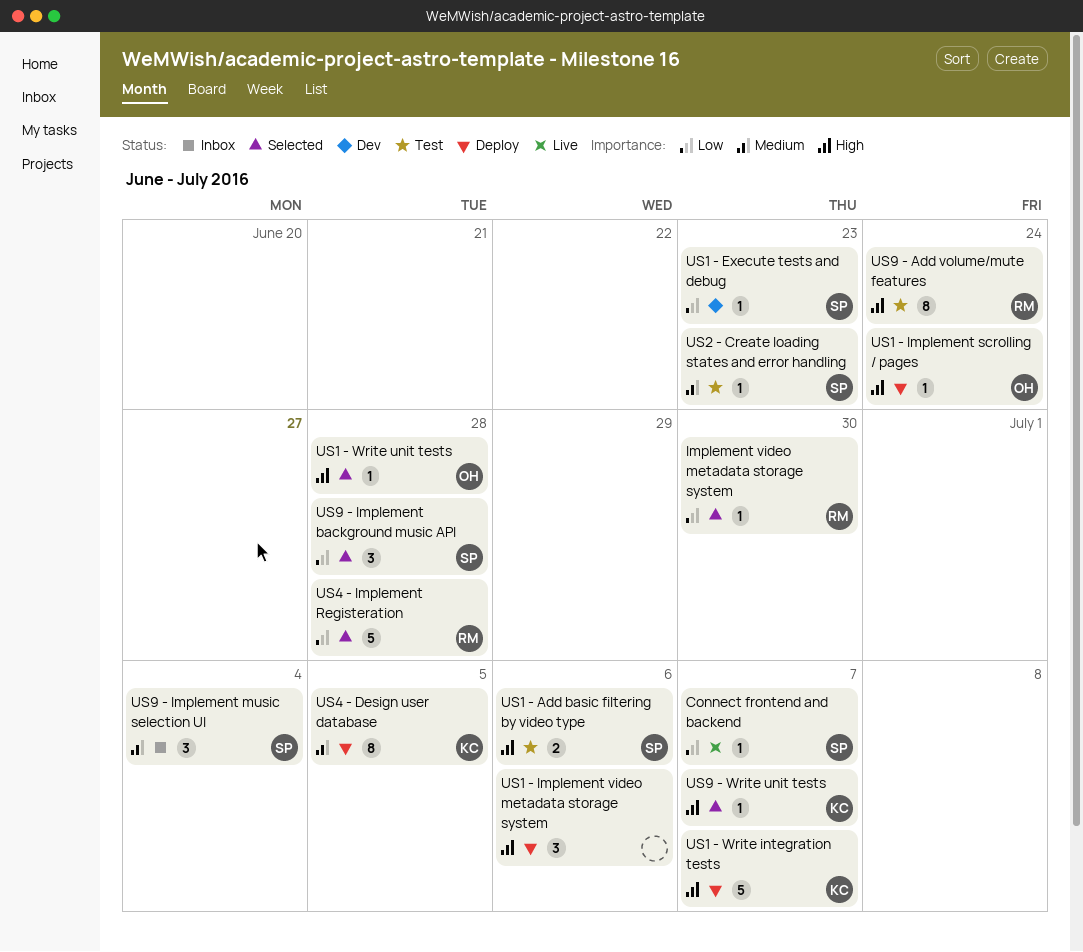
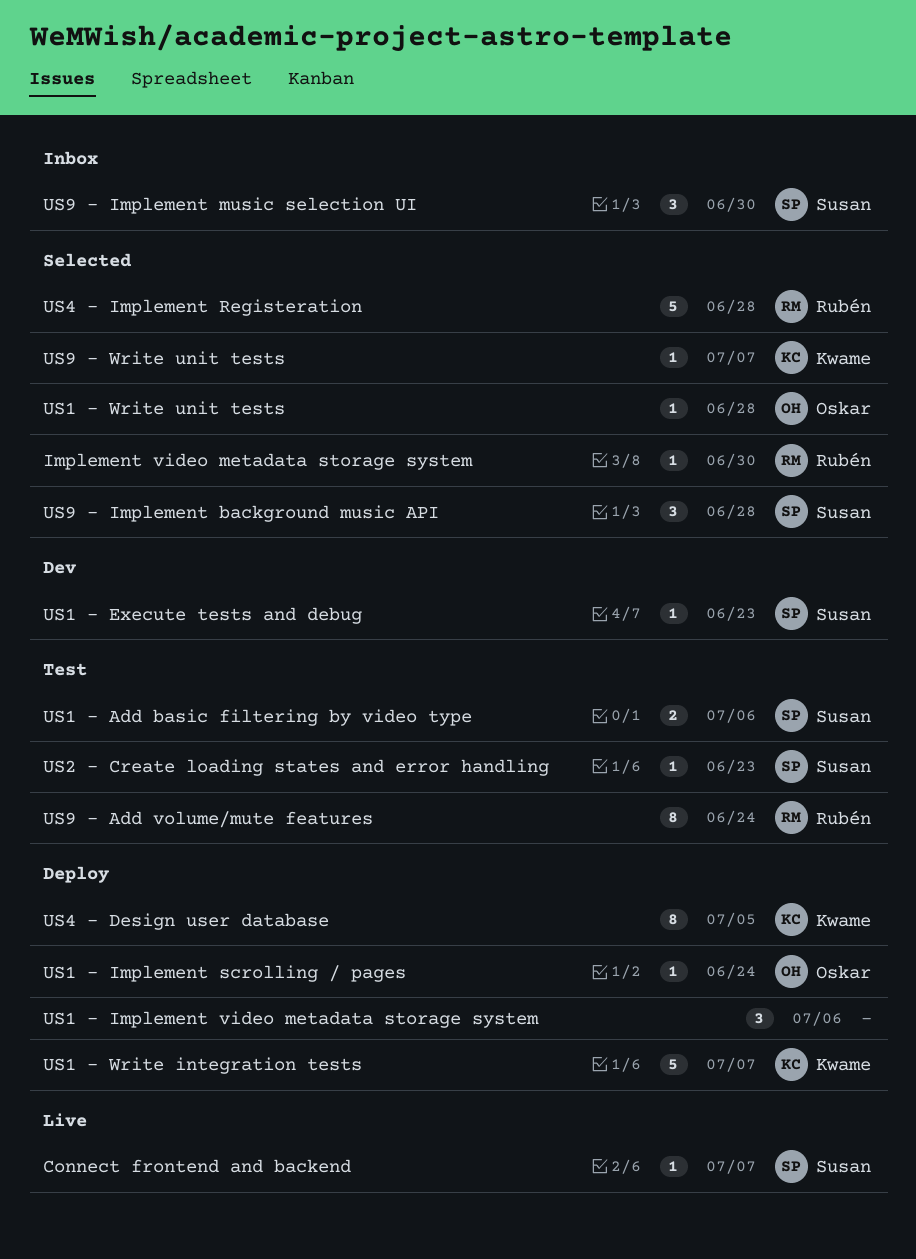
US9 - Implement music selection UI, due: Jul 4 -> Jun 30

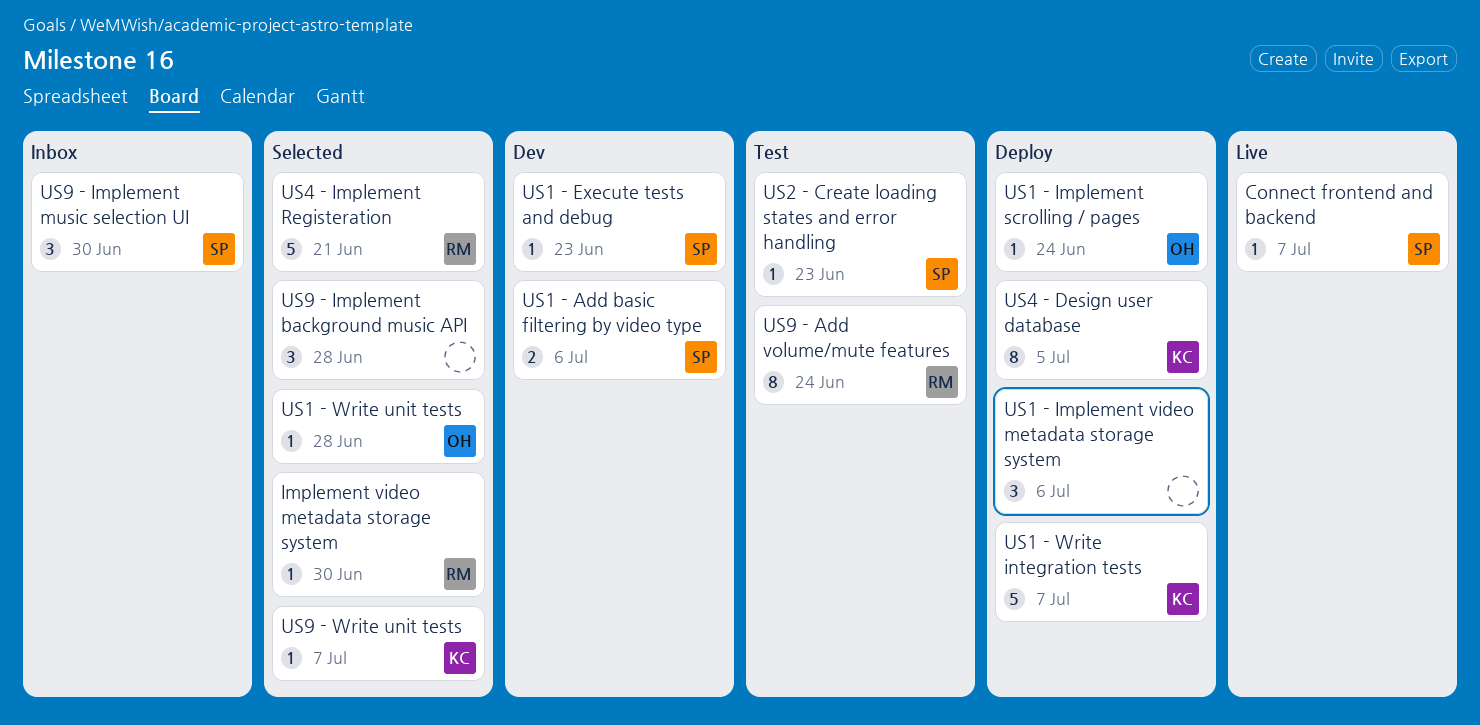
US1 - Add basic filtering by video type, status: Test -> Dev
US4 - Implement Registeration, due: Jun 28 -> Jun 21
US9 - Implement background music API, owner: Susan -> none

